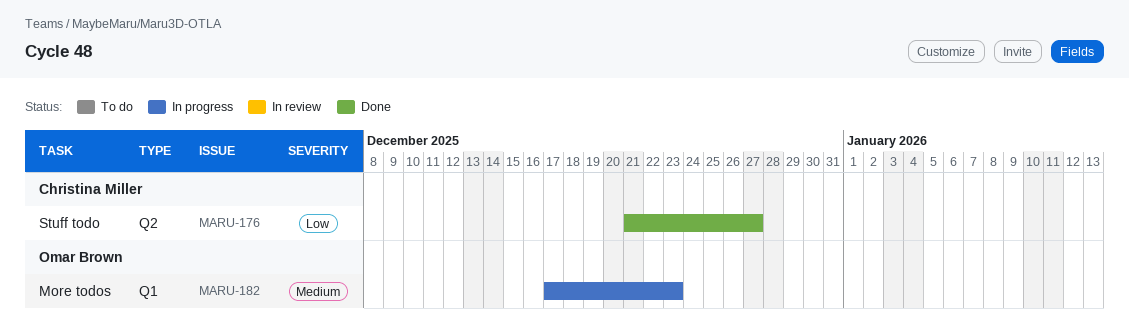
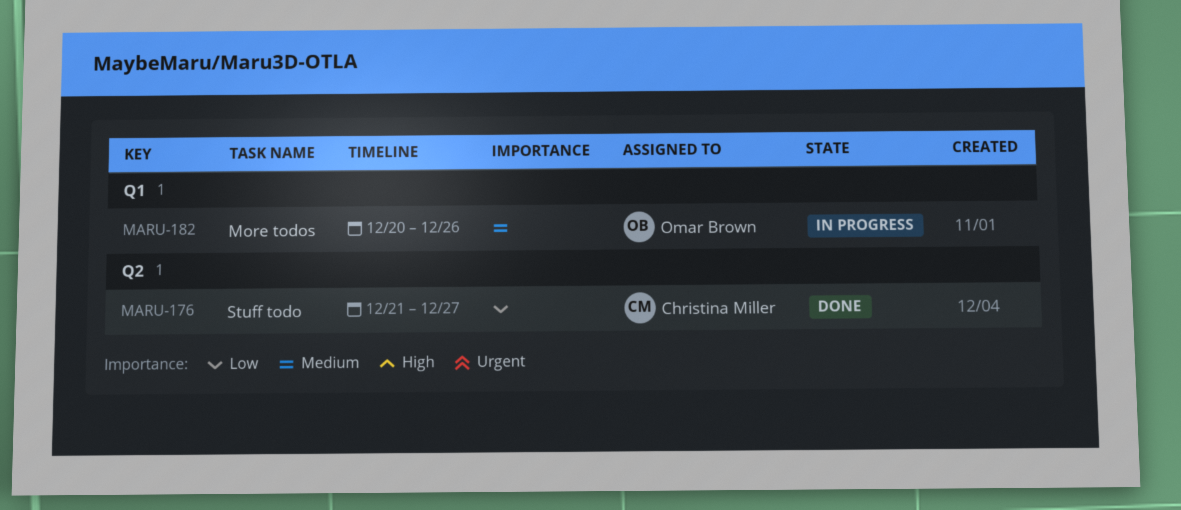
MARU-182, start: Dec 17 -> Dec 20
MARU-182, due: Dec 23 -> Dec 26

